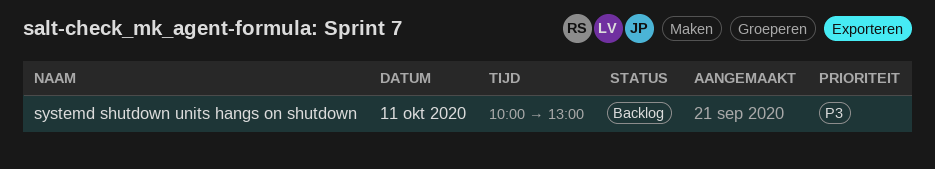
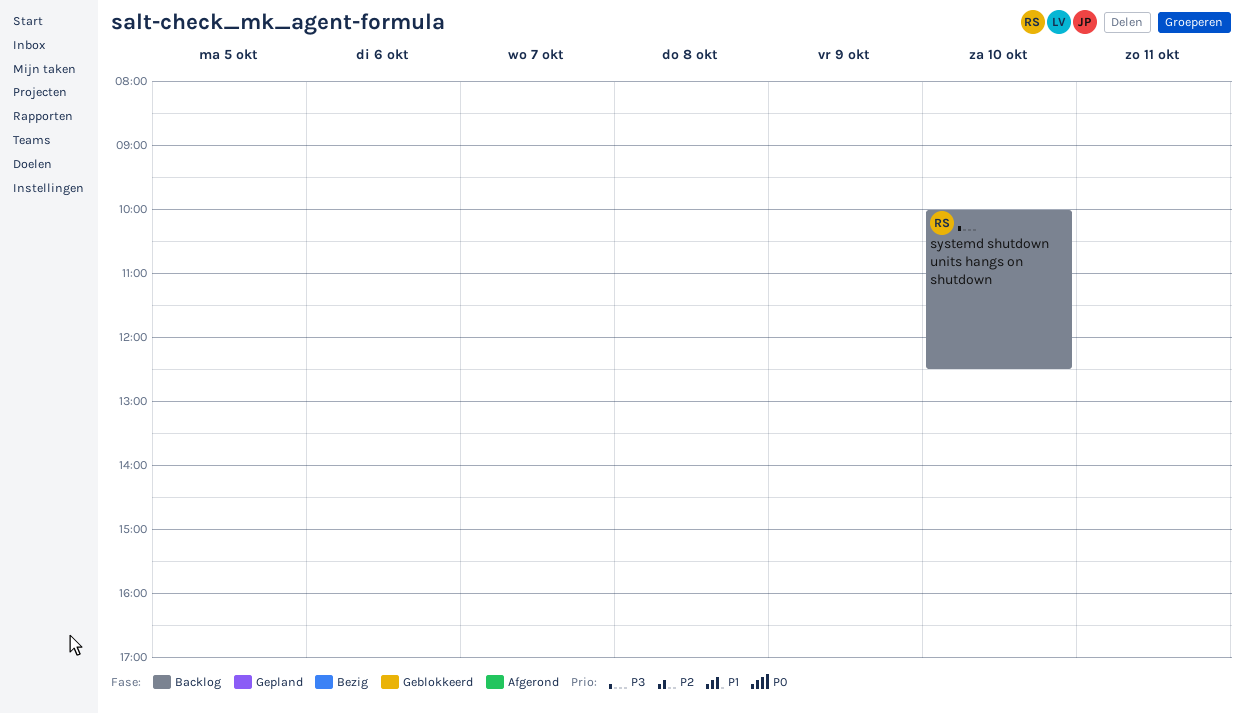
systemd shutdown units hangs on shutdown, day: Oct 11 -> Oct 10
systemd shutdown units hangs on shutdown, ends: 13:00 -> 12:30

